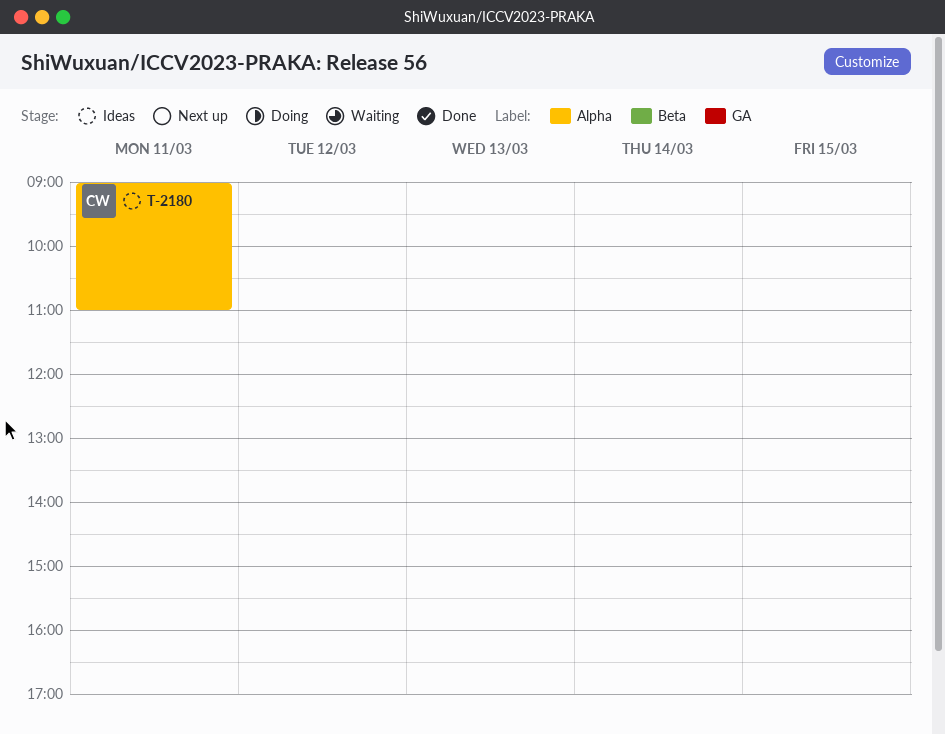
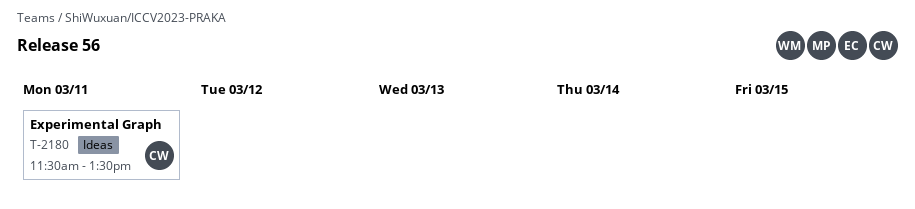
T-2180, begins: 09:00 -> 11:30
T-2180, ends: 11:00 -> 13:30

